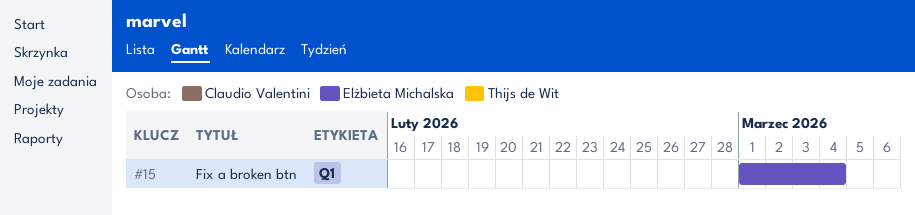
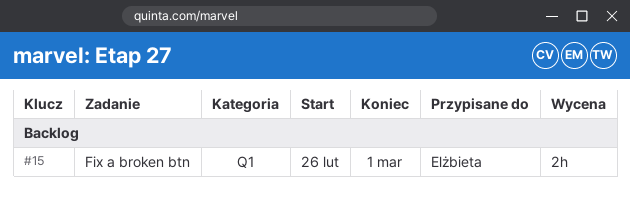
#15, start: Mar 1 -> Feb 26
#15, due: Mar 4 -> Mar 1

